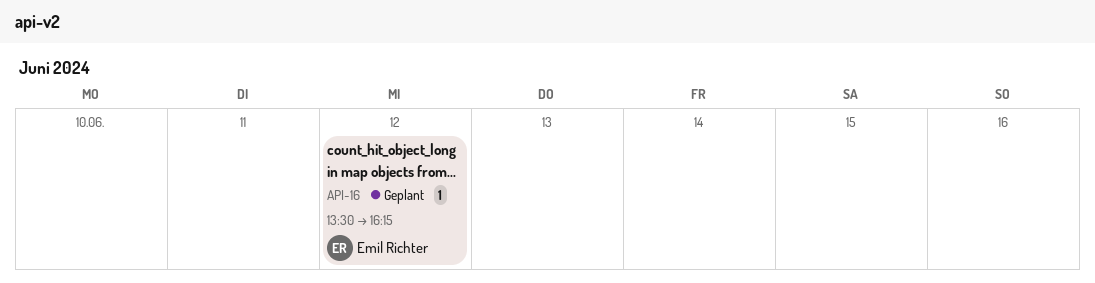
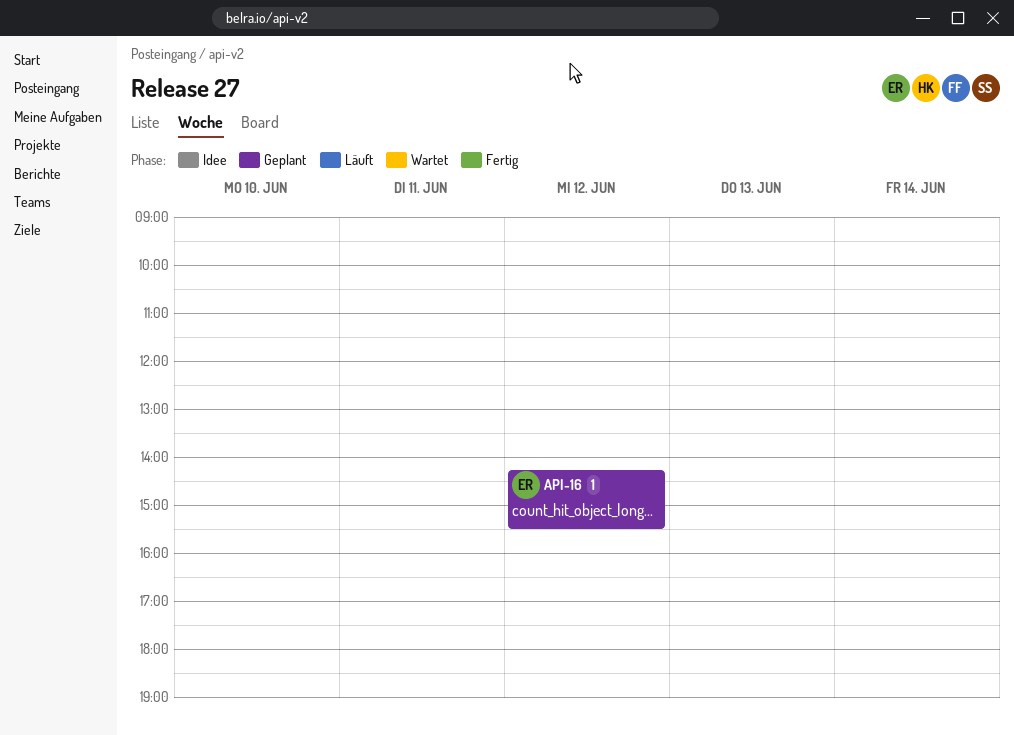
API-16, begins: 13:30 -> 14:15
API-16, ends: 16:15 -> 15:30

